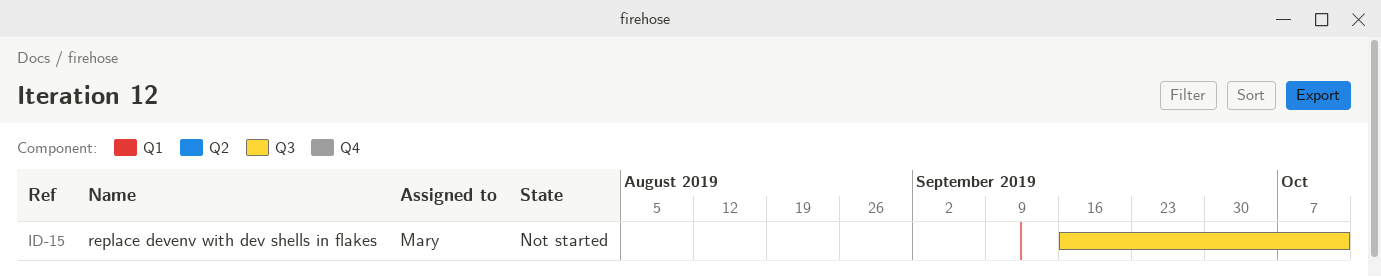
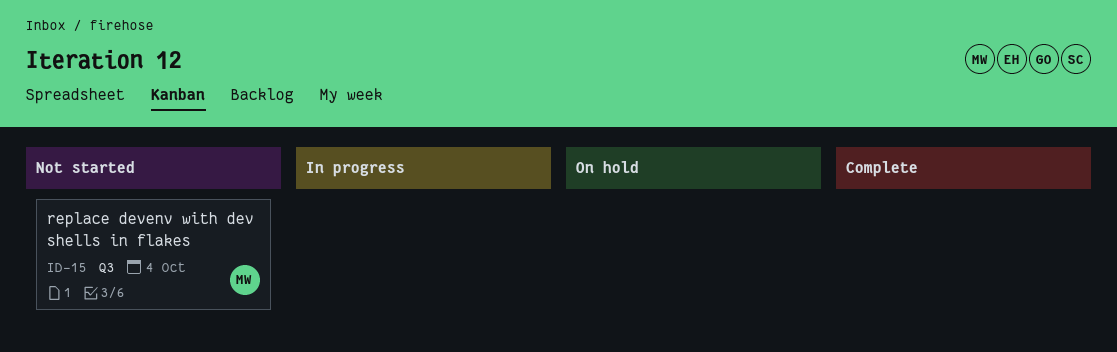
ID-15, due: Oct 11 -> Oct 4

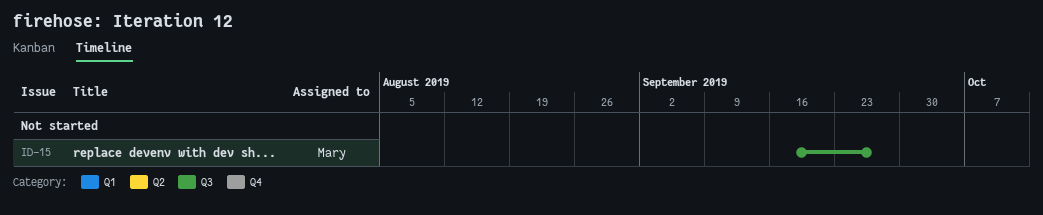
ID-15, due: Oct 4 -> Sep 27

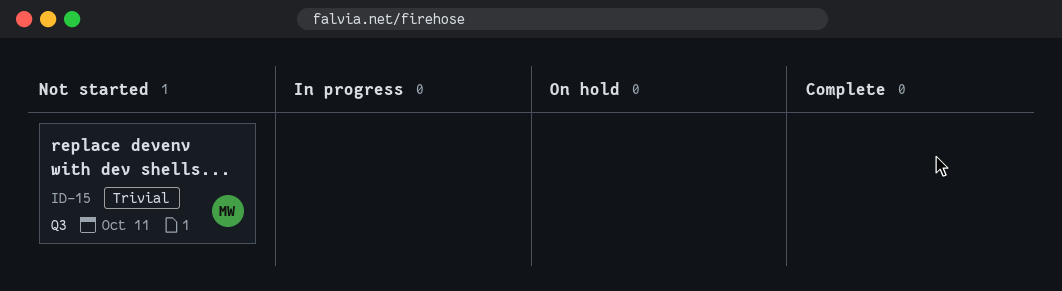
ID-15, due: Sep 27 -> Oct 11

